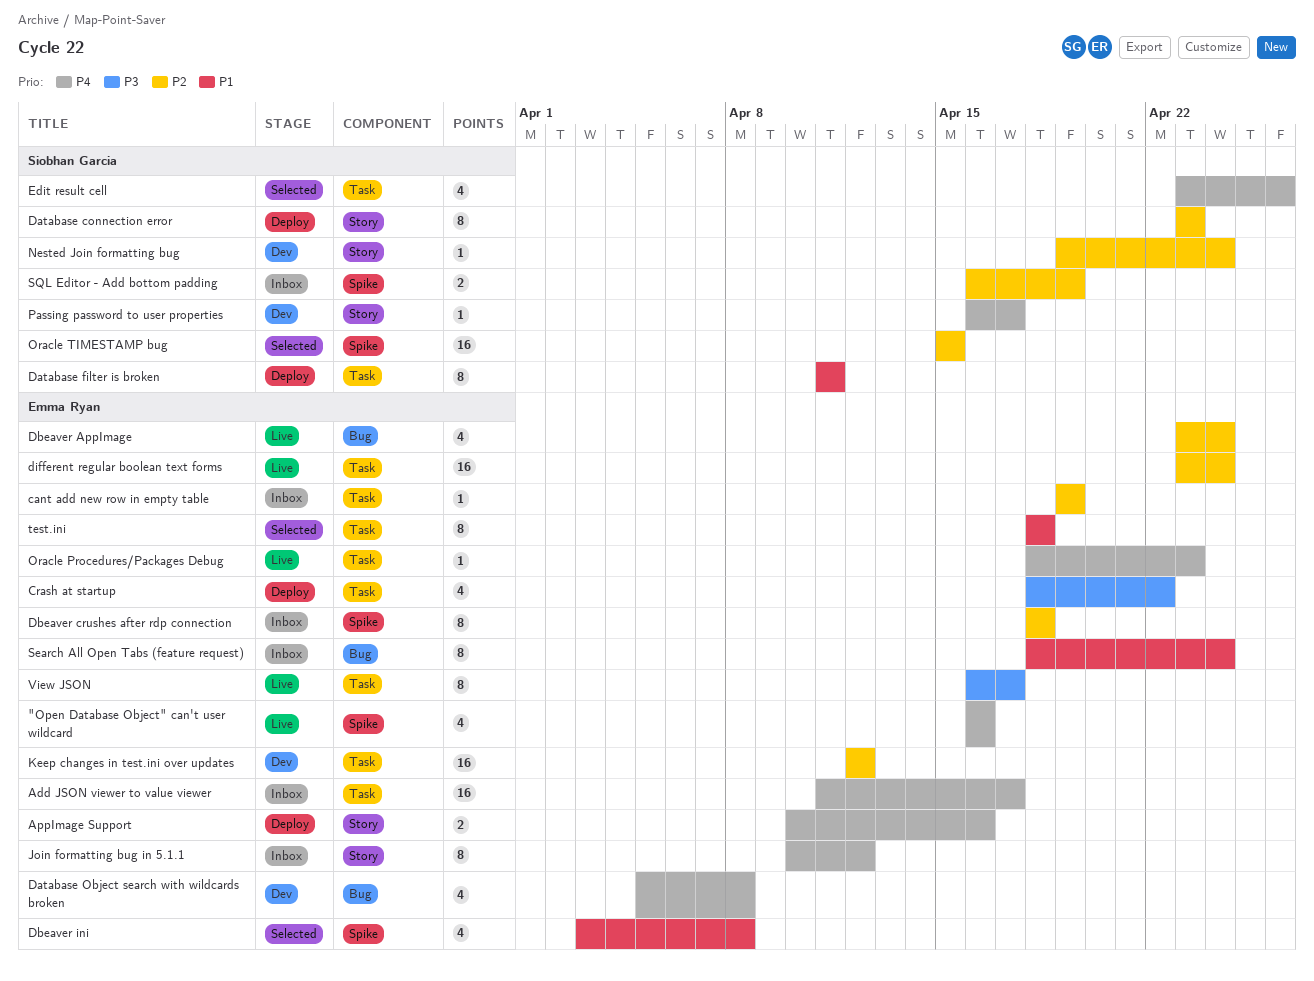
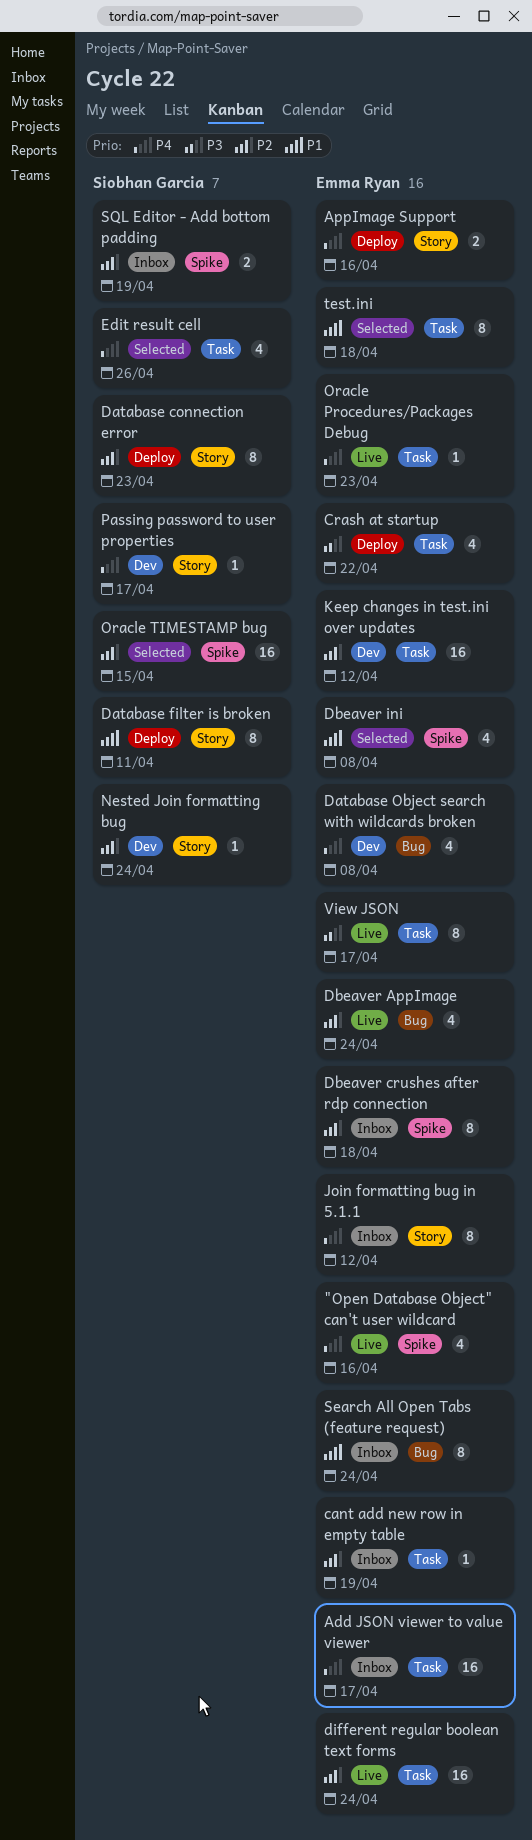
Database filter is broken, label: Task -> Story

